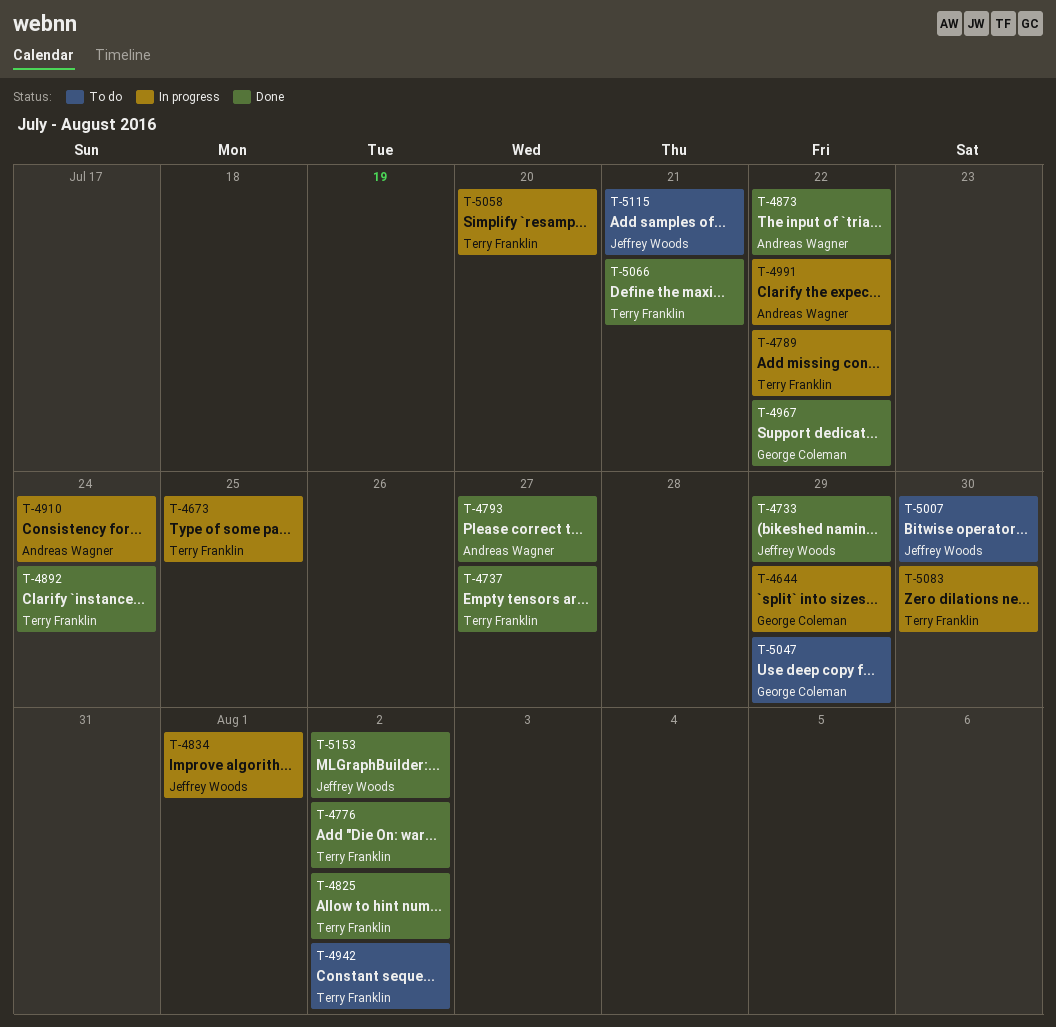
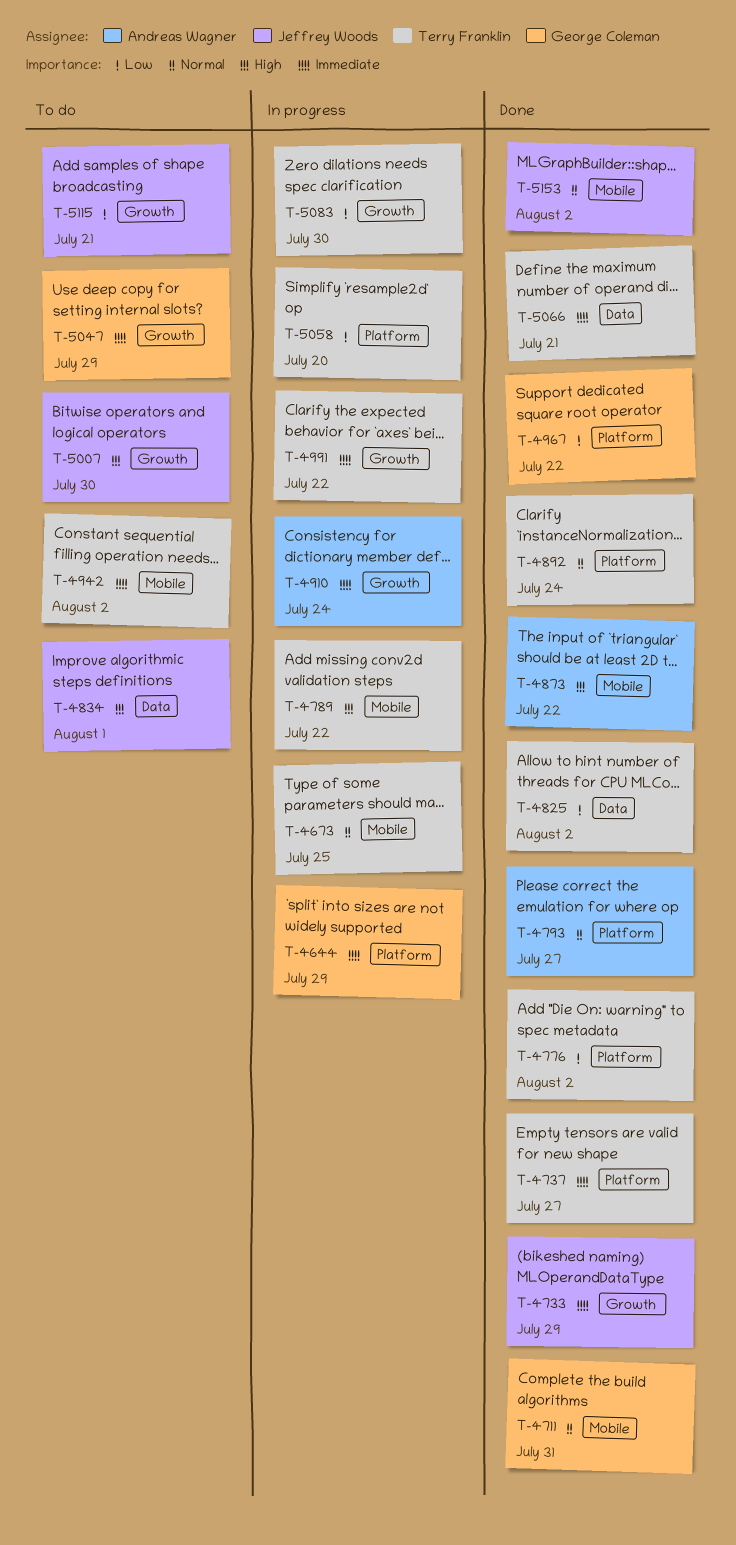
T-4711: none -> present
T-4834, status: In progress -> To do
T-4991, owner: Andreas Wagner -> Terry Franklin

